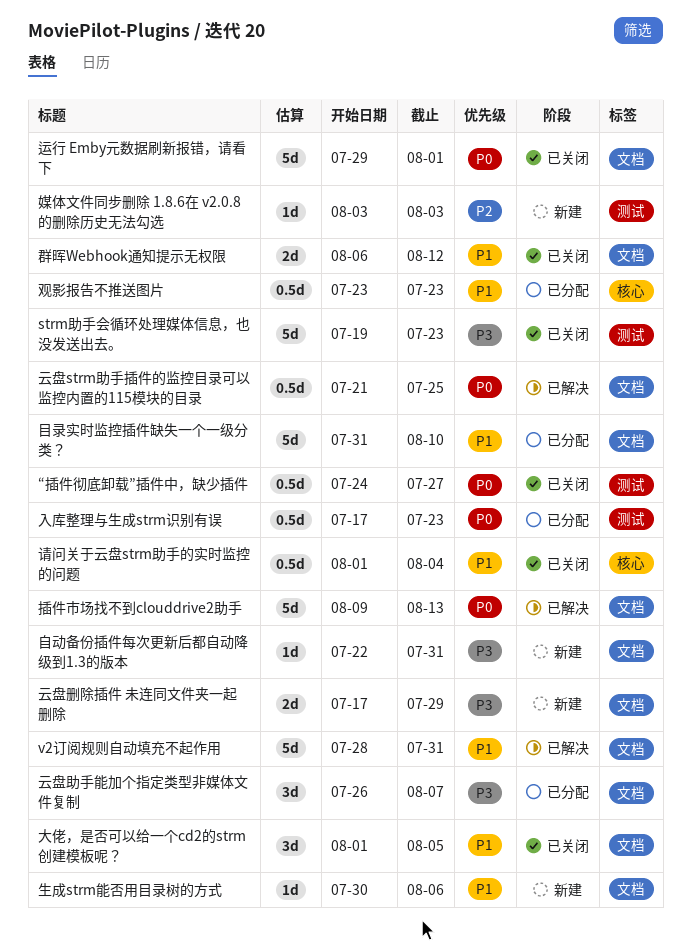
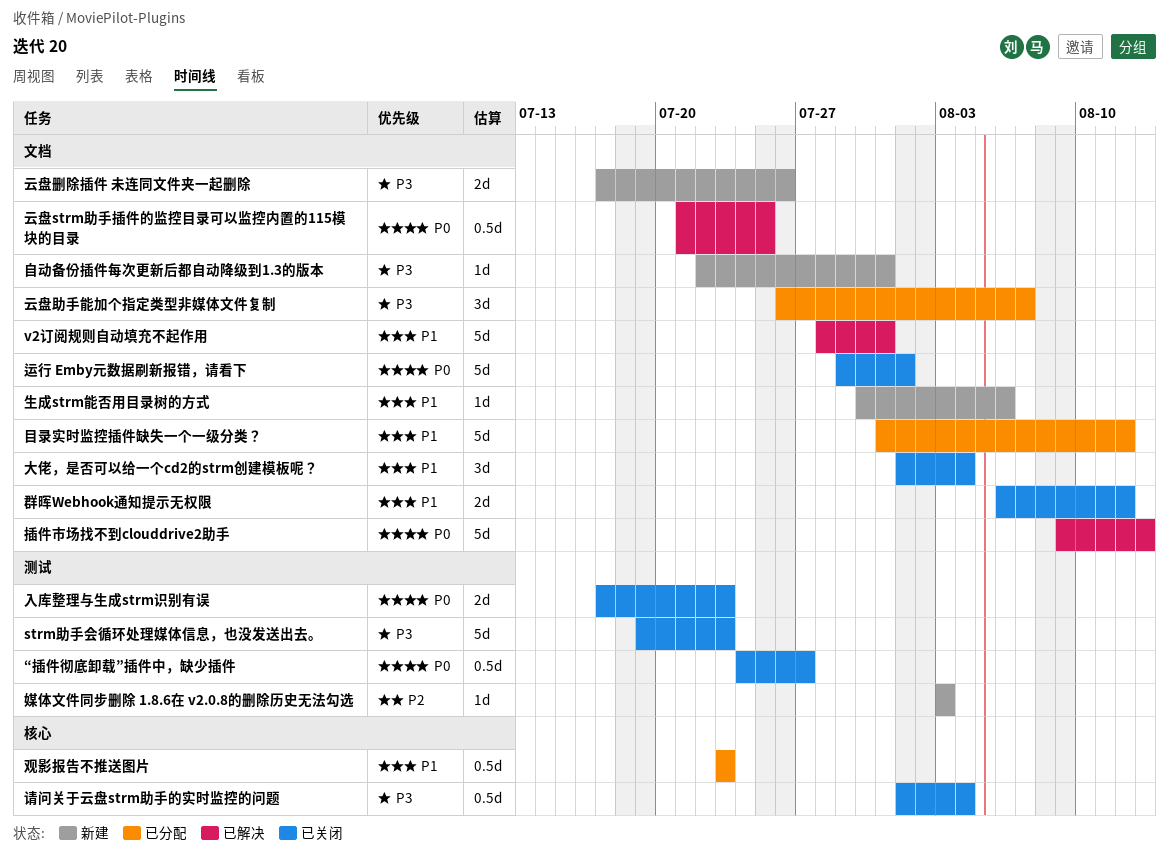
云盘删除插件 未连同文件夹一起删除, due: Jul 29 -> Jul 26
入库整理与生成strm识别有误, status: 已分配 -> 已关闭
入库整理与生成strm识别有误, estimate: 0.5d -> 2d
大佬，是否可以给一个cd2的strm创建模板呢？, due: Aug 5 -> Aug 4
目录实时监控插件缺失一个一级分类？, due: Aug 10 -> Aug 12
请问关于云盘strm助手的实时监控的问题, priority: P1 -> P3

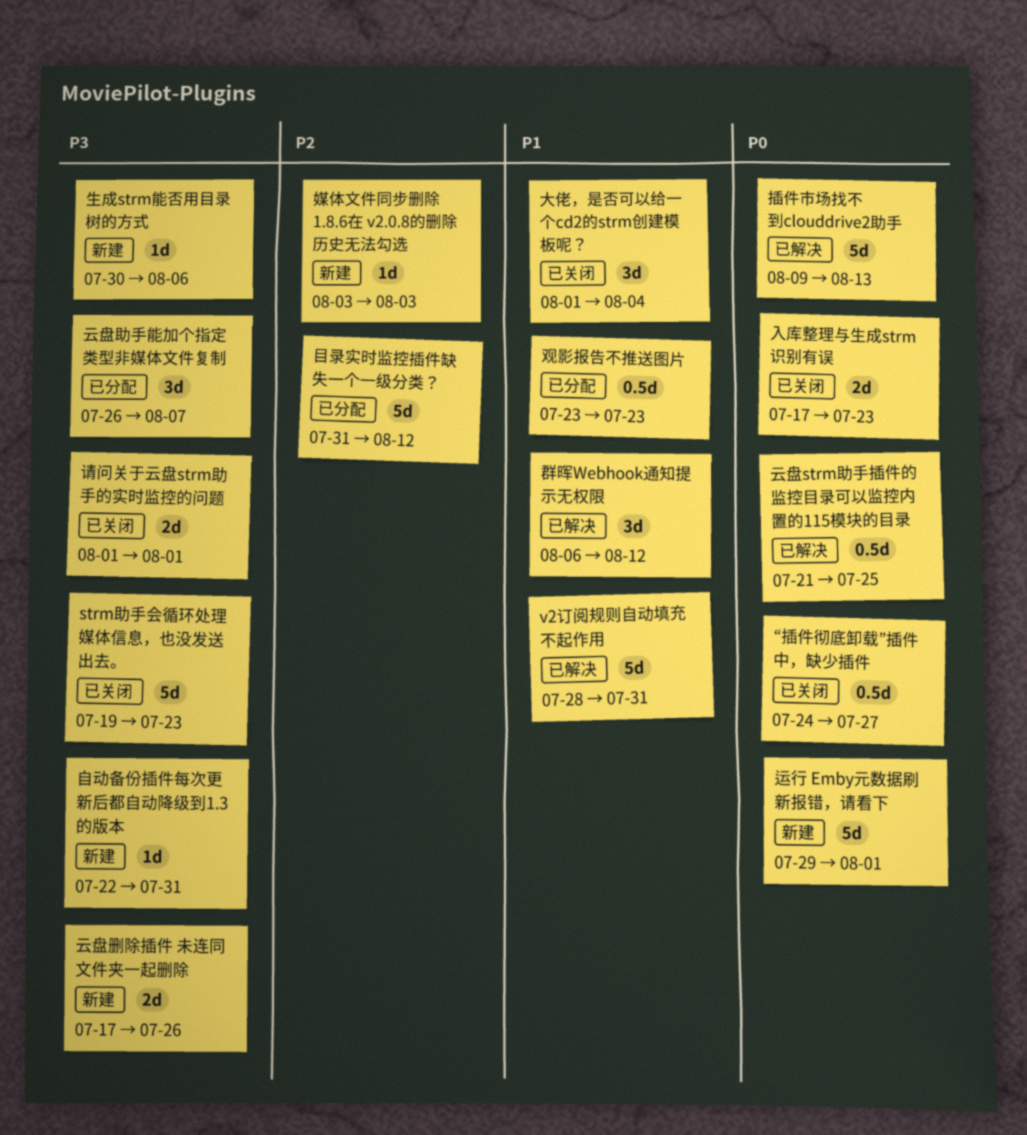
生成strm能否用目录树的方式, priority: P1 -> P3
目录实时监控插件缺失一个一级分类？, priority: P1 -> P2
群晖Webhook通知提示无权限, status: 已关闭 -> 已解决
群晖Webhook通知提示无权限, estimate: 2d -> 3d
请问关于云盘strm助手的实时监控的问题, estimate: 0.5d -> 2d
请问关于云盘strm助手的实时监控的问题, due: Aug 4 -> Aug 1
运行 Emby元数据刷新报错，请看下, status: 已关闭 -> 新建

